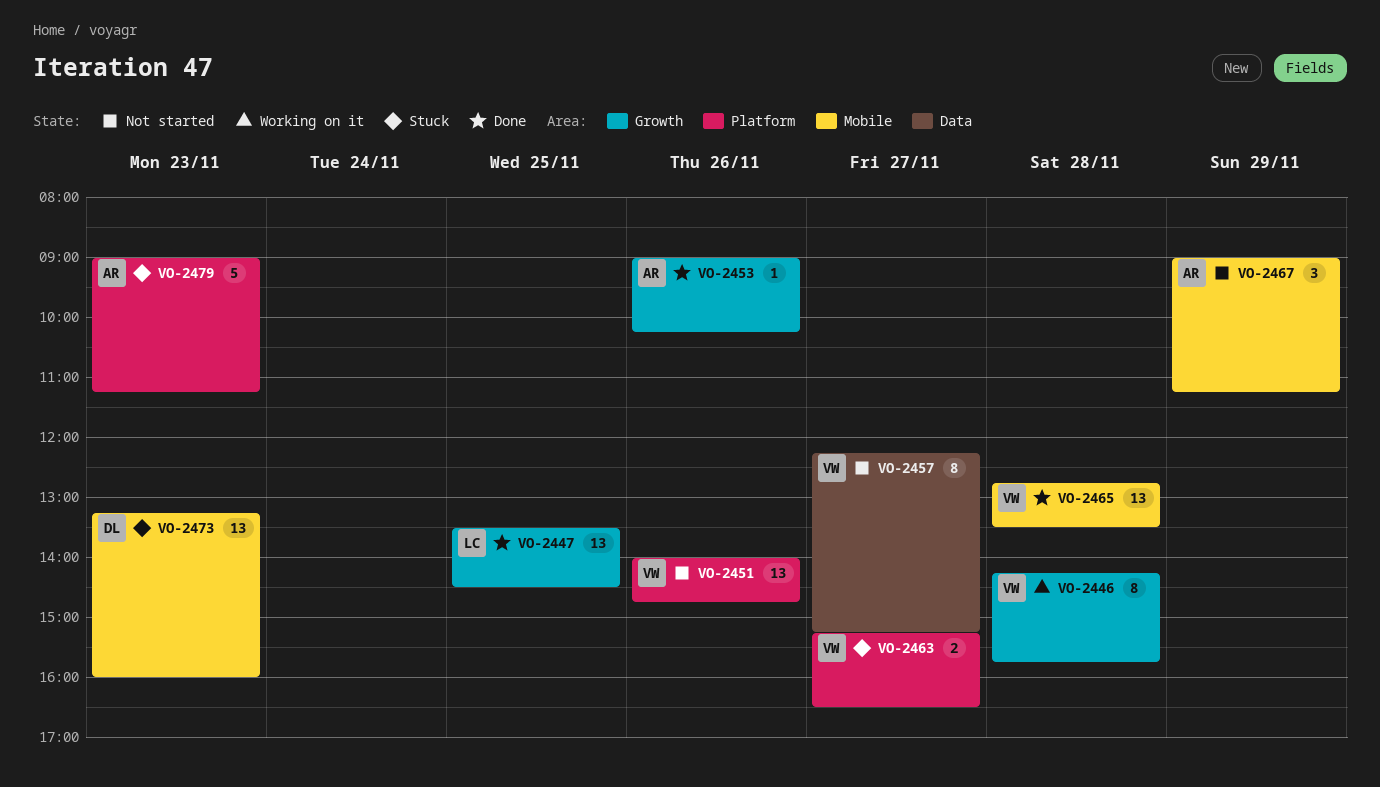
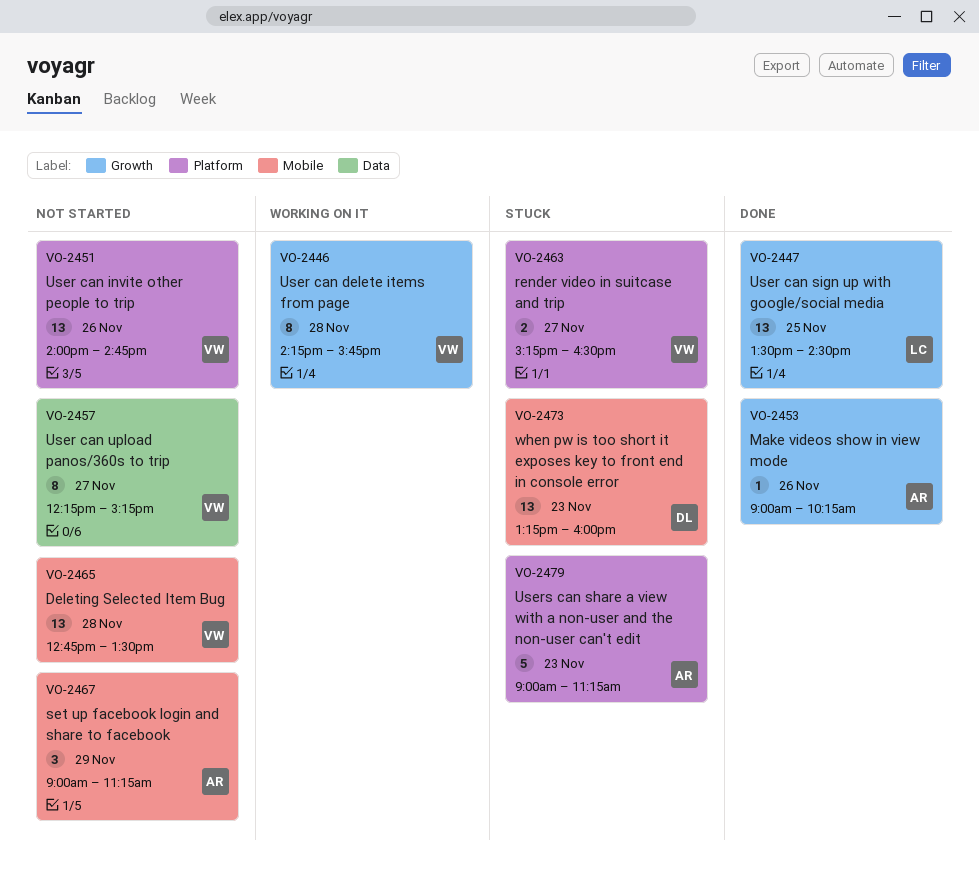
VO-2465, status: Done -> Not started

